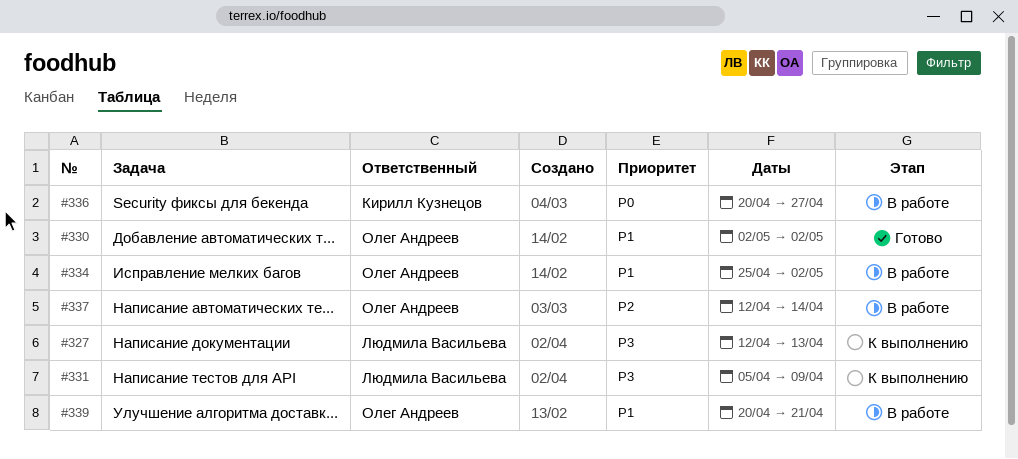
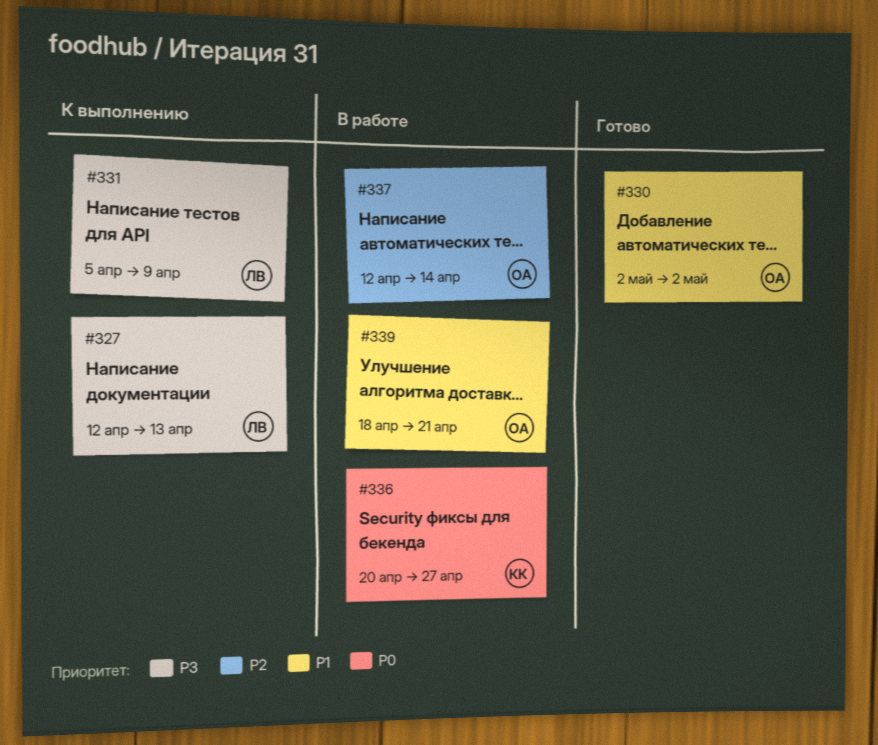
#334: present -> none
#339, start: Apr 20 -> Apr 18

